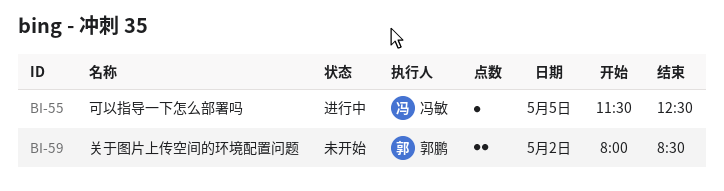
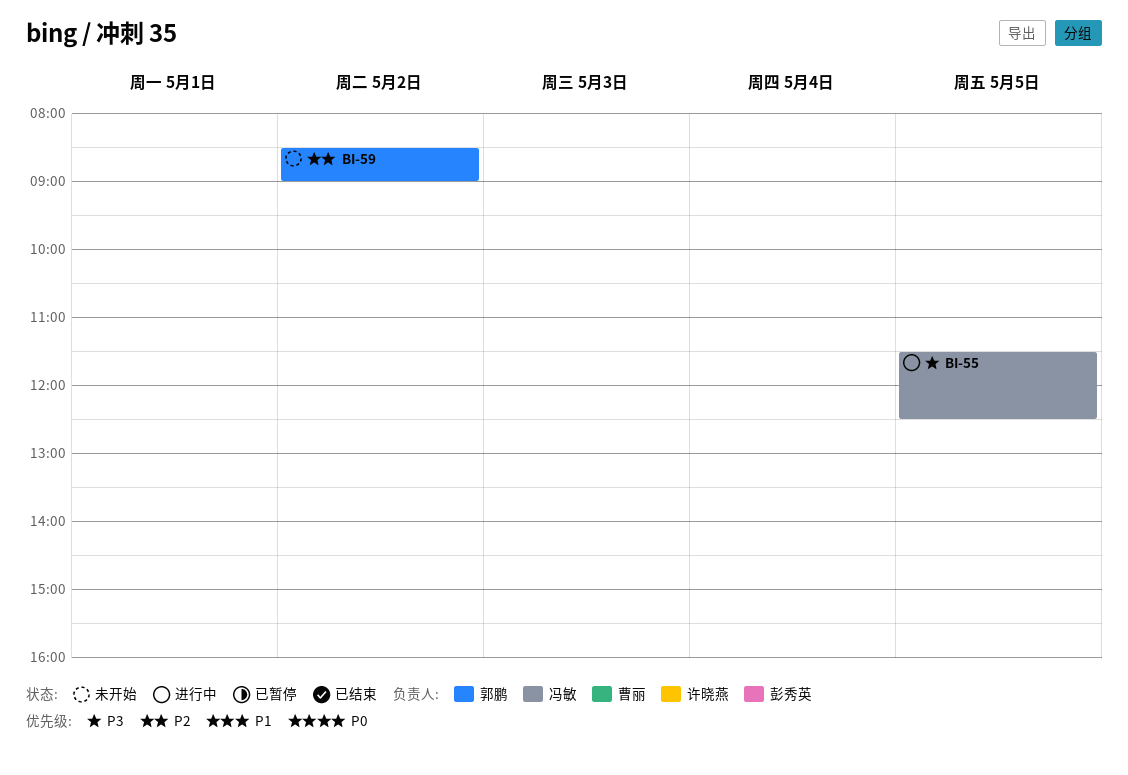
BI-59, begins: 08:00 -> 08:30
BI-59, ends: 08:30 -> 09:00

